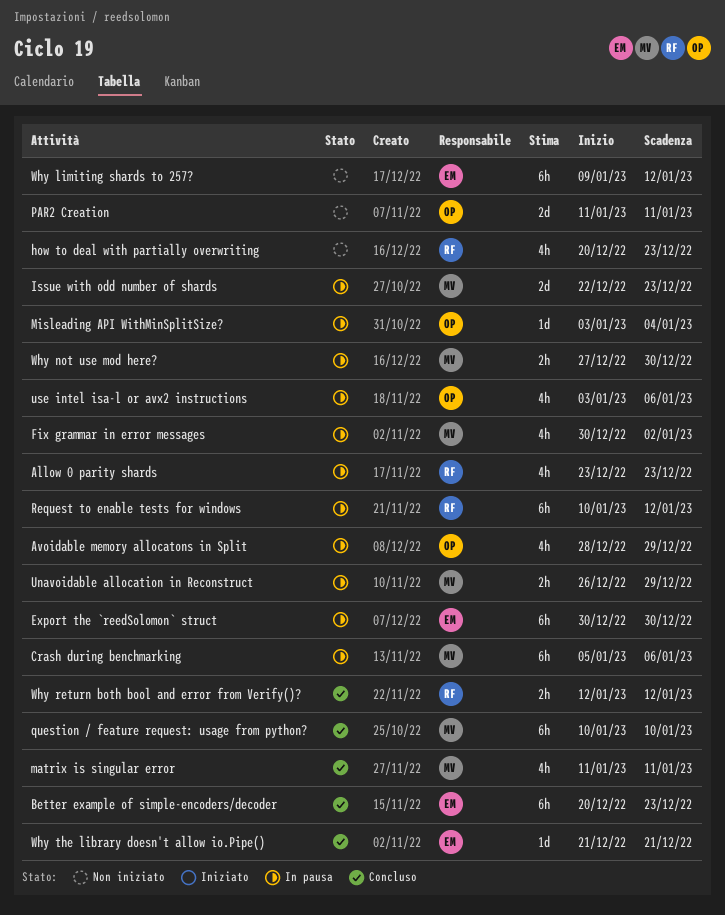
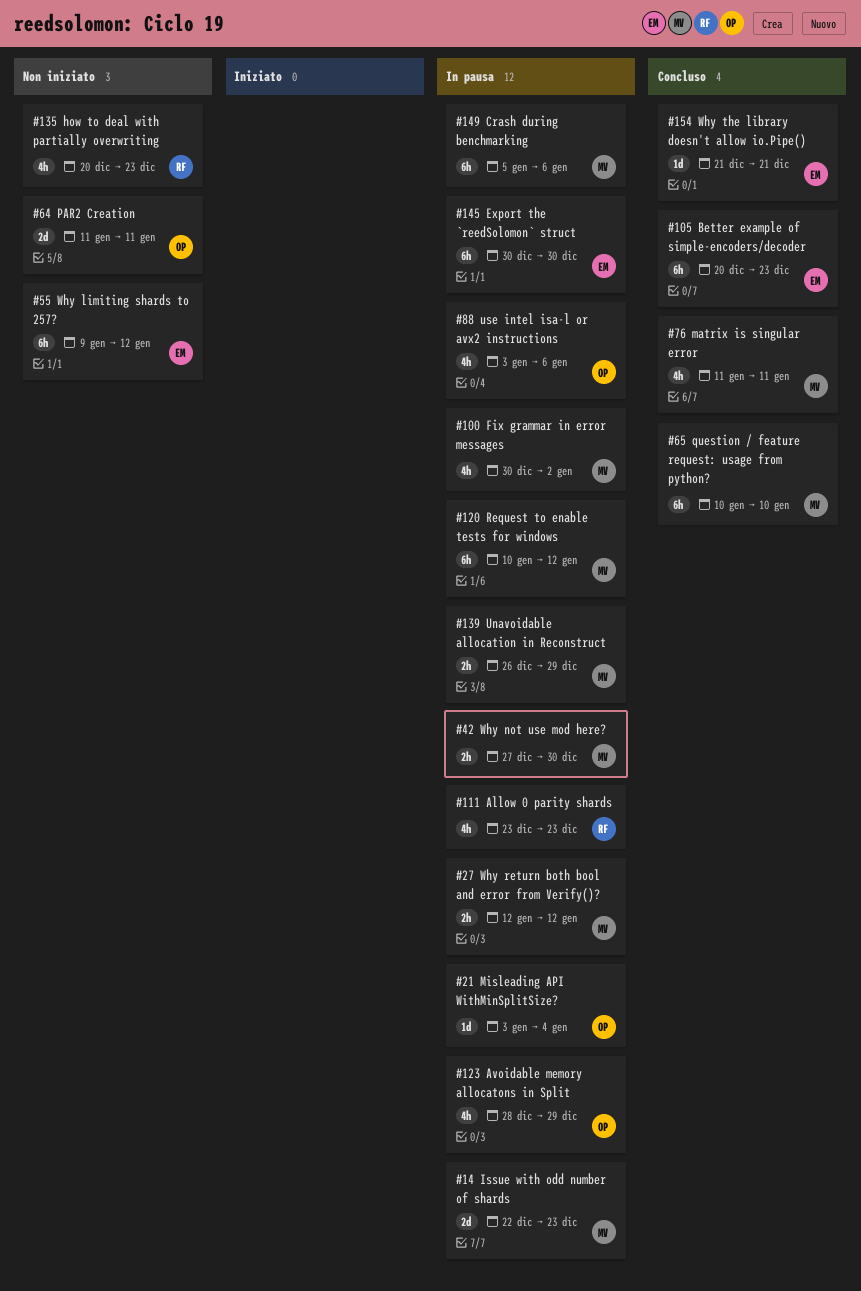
Request to enable tests for windows, owner: RF -> MV
Why return both bool and error from Verify()?, status: Concluso -> In pausa
Why return both bool and error from Verify()?, owner: RF -> MV

